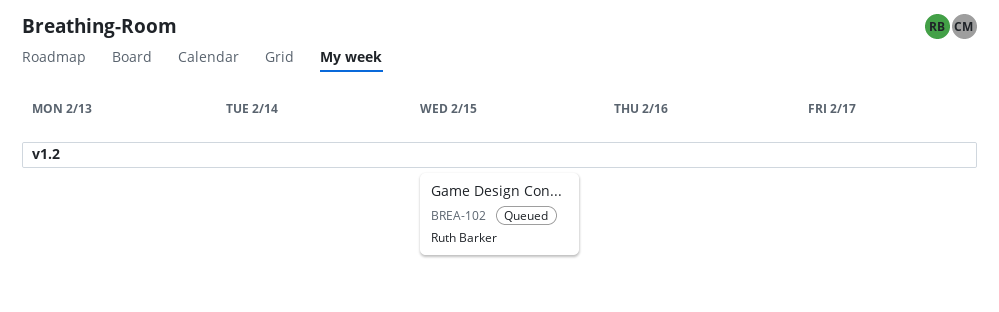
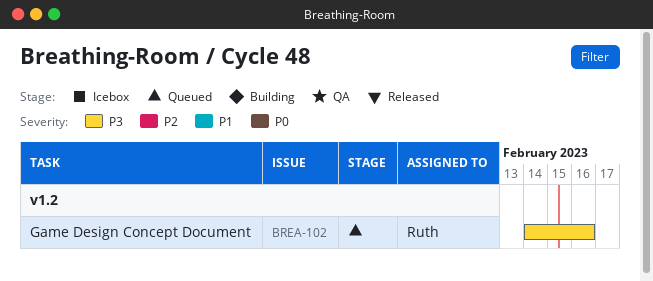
BREA-102, due: Feb 15 -> Feb 16

